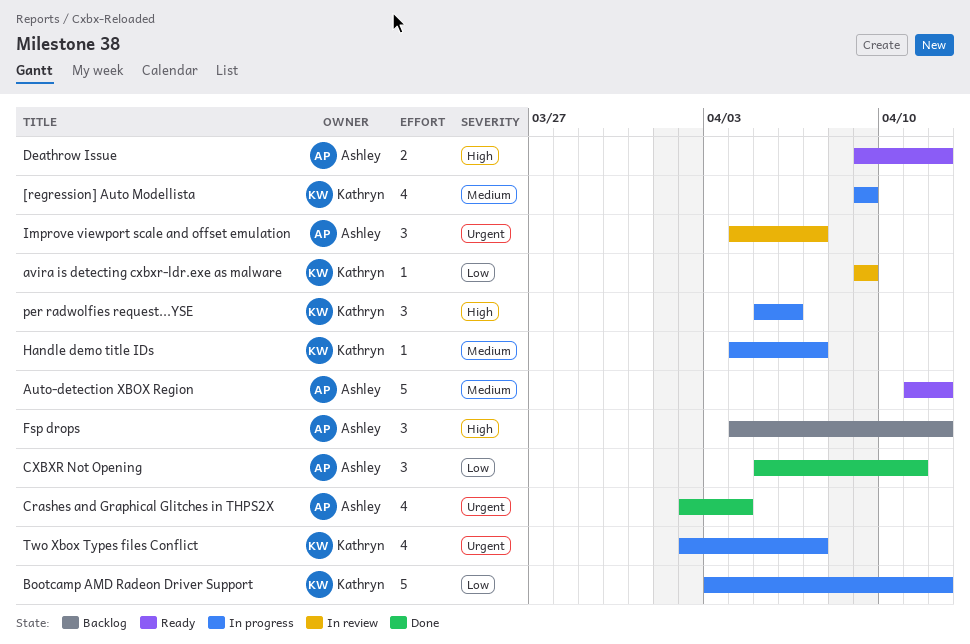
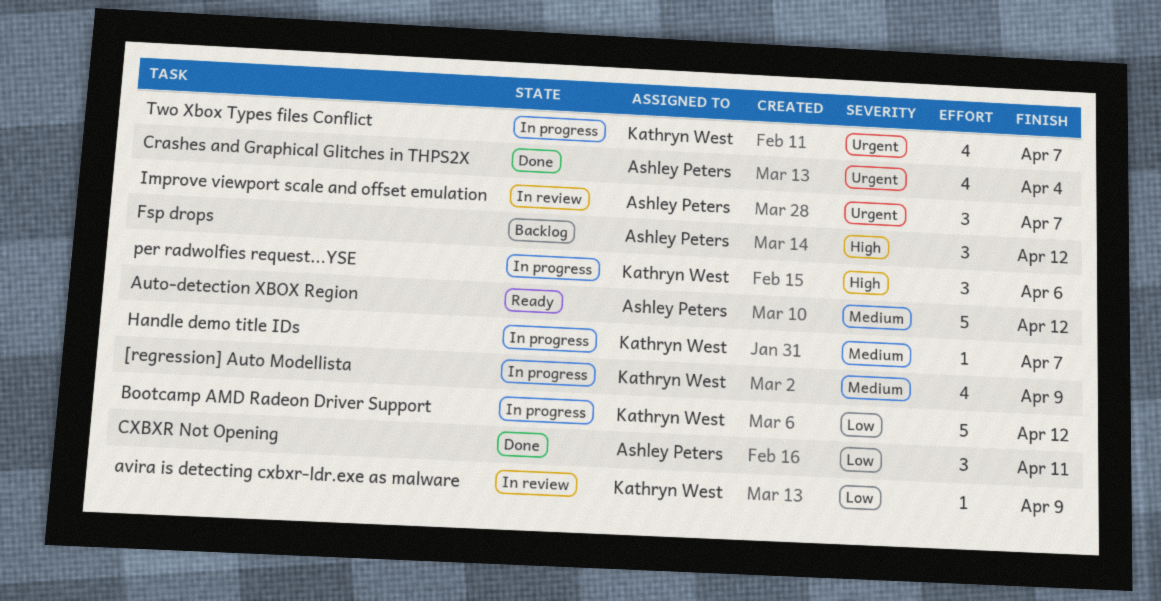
Deathrow Issue: present -> none

